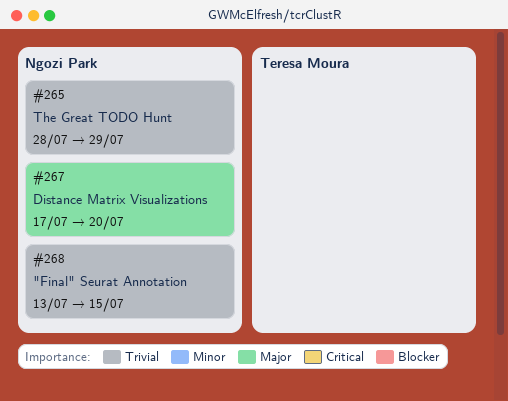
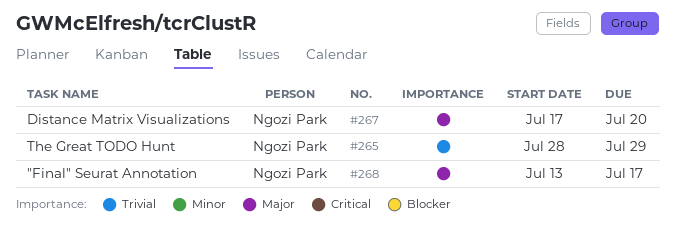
#268, priority: Trivial -> Major
#268, due: Jul 15 -> Jul 17

